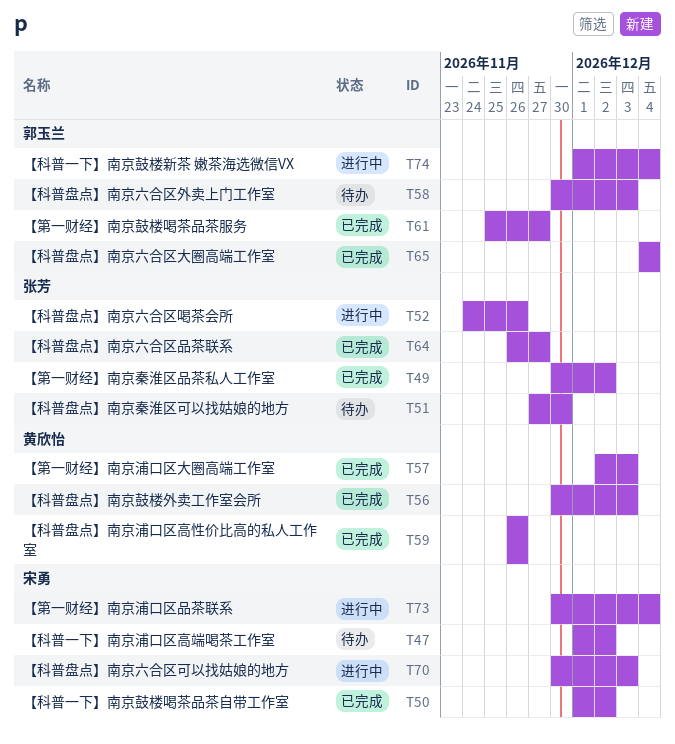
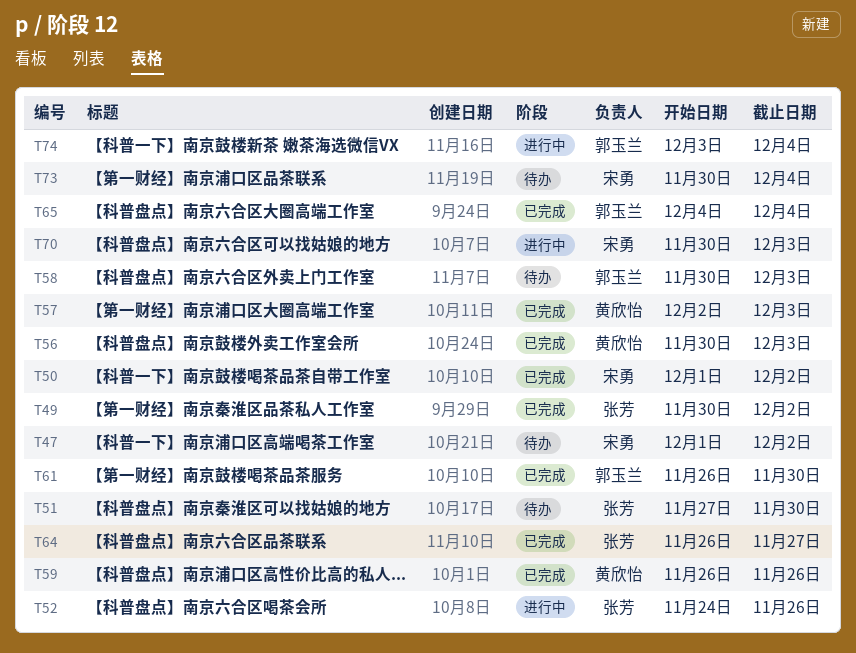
T61, start: Nov 25 -> Nov 26
T61, due: Nov 27 -> Nov 30
T73, status: 进行中 -> 待办
T74, start: Dec 1 -> Dec 3

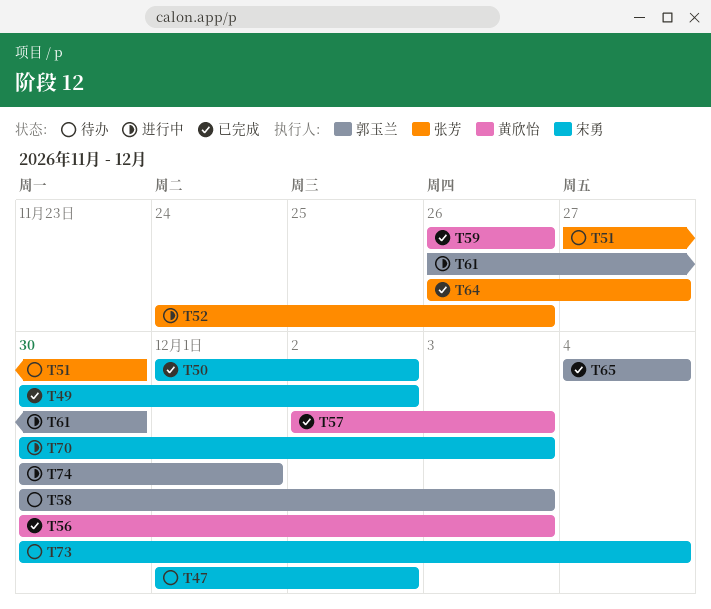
T49, owner: 张芳 -> 宋勇
T61, status: 已完成 -> 进行中
T74, start: Dec 3 -> Nov 30
T74, due: Dec 4 -> Dec 1

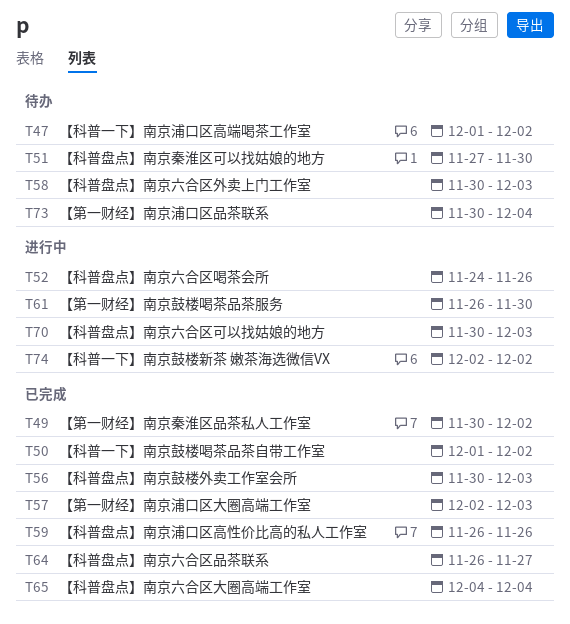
T74, start: Nov 30 -> Dec 2
T74, due: Dec 1 -> Dec 2

